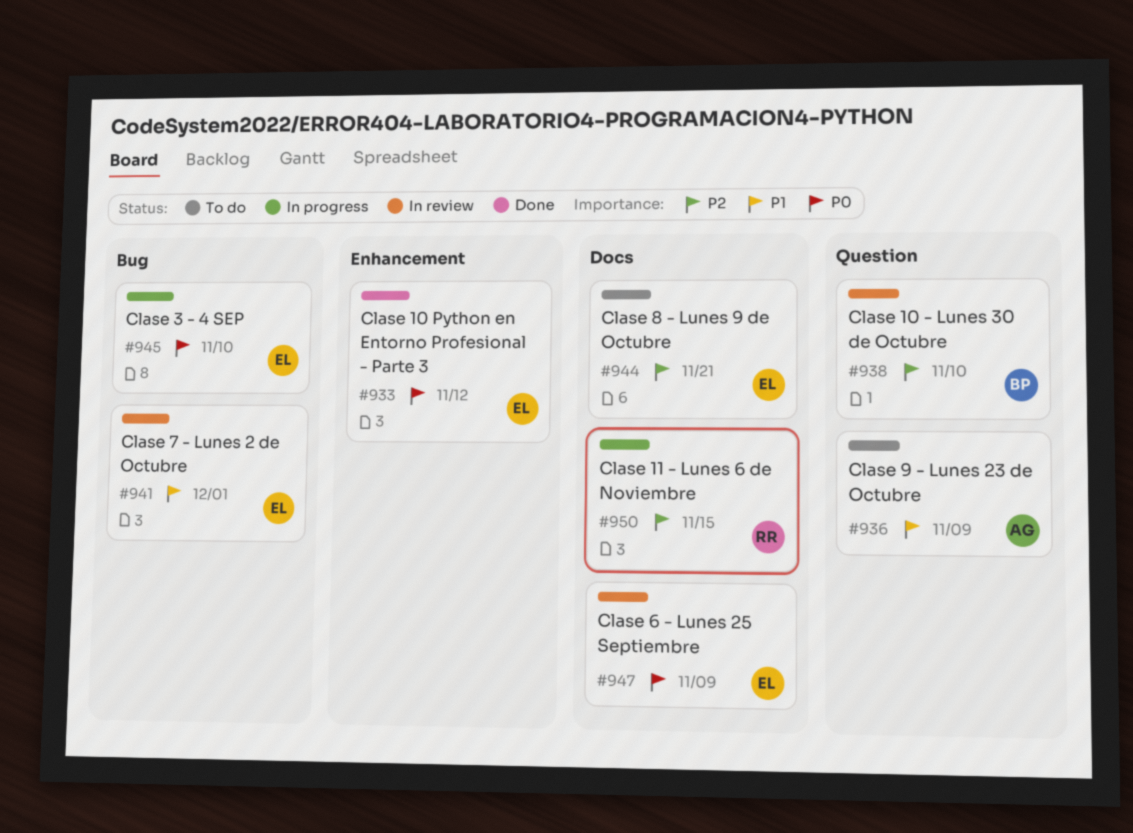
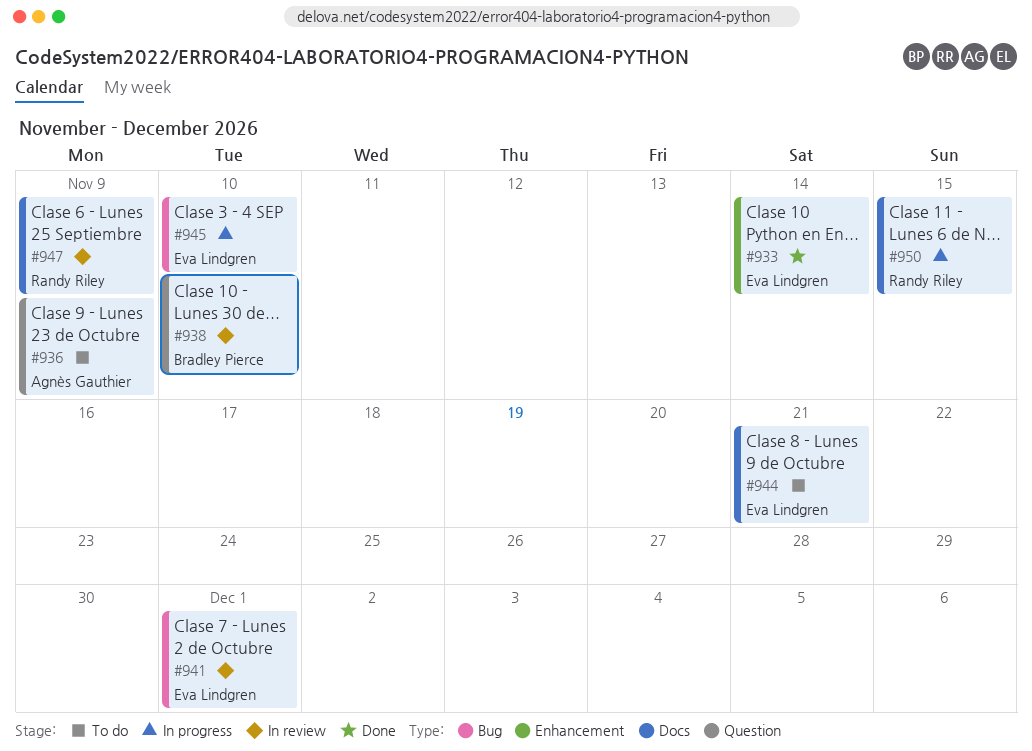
#933, due: Nov 12 -> Nov 14
#947, owner: Eva Lindgren -> Randy Riley

